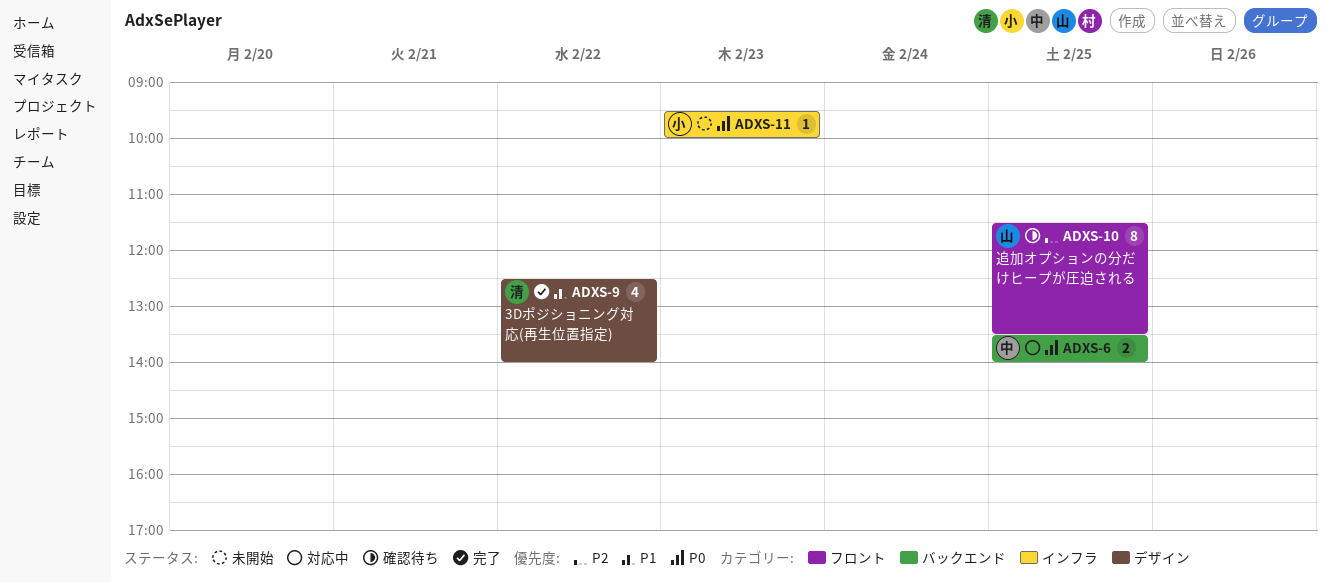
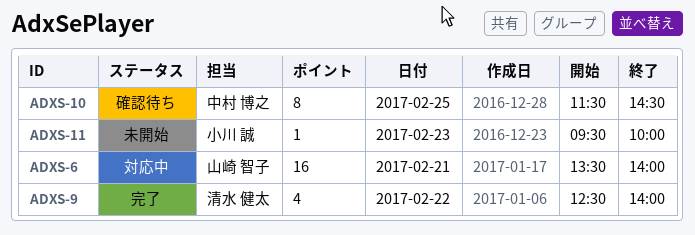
ADXS-6, owner: 中村 博之 -> 山崎 智子
ADXS-6, estimate: 2 -> 16
ADXS-6, day: Feb 25 -> Feb 21
ADXS-10, owner: 山崎 智子 -> 中村 博之
ADXS-10, ends: 13:30 -> 14:30

